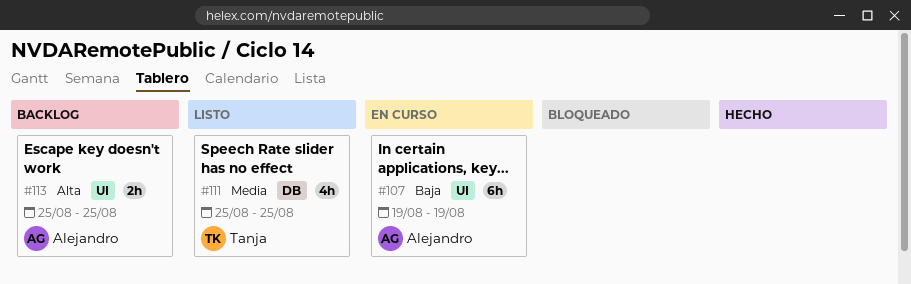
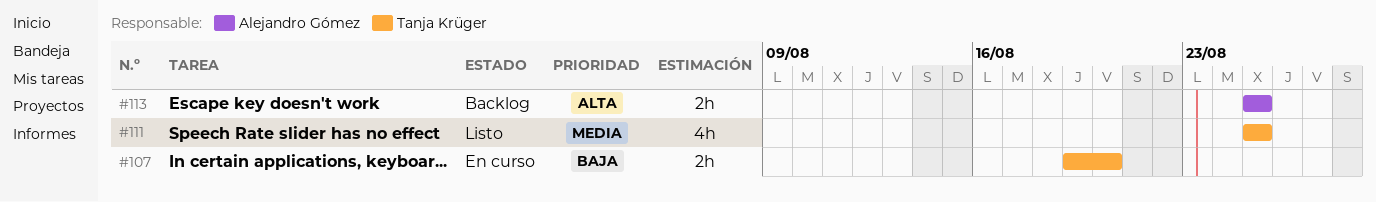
#107, owner: Alejandro Gómez -> Tanja Krüger
#107, estimate: 6h -> 2h
#107, due: Aug 19 -> Aug 20

